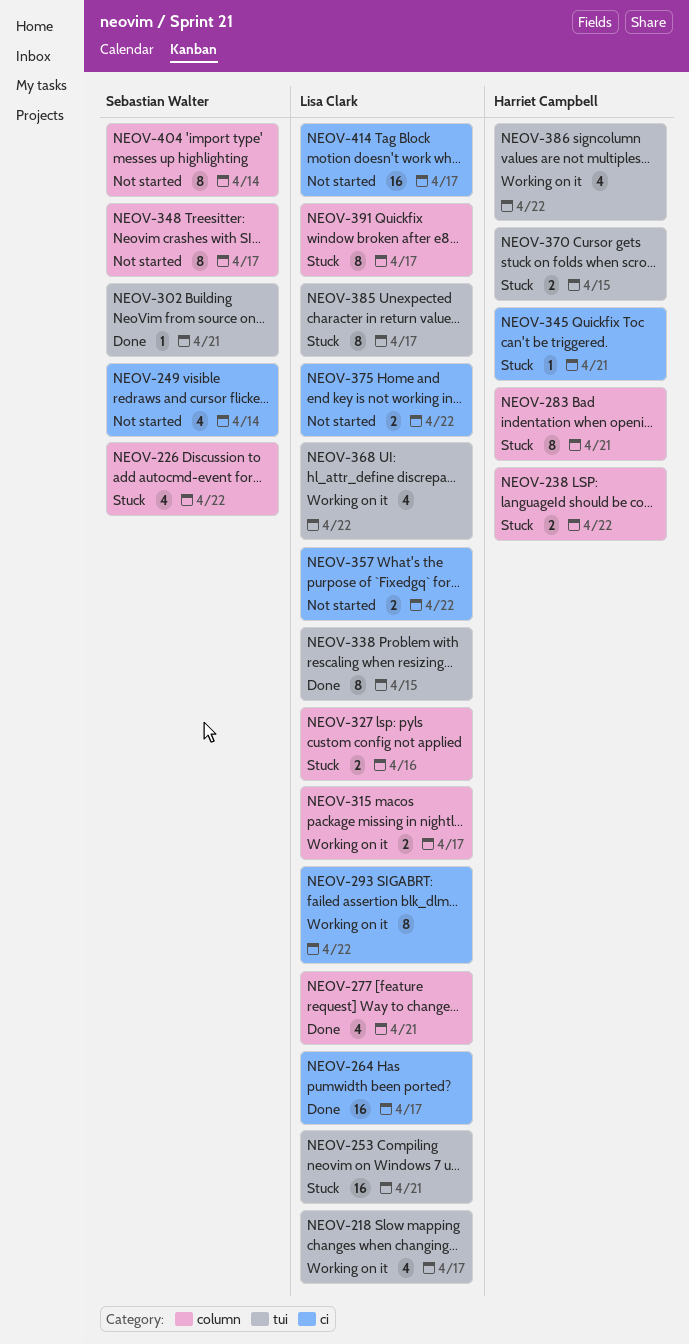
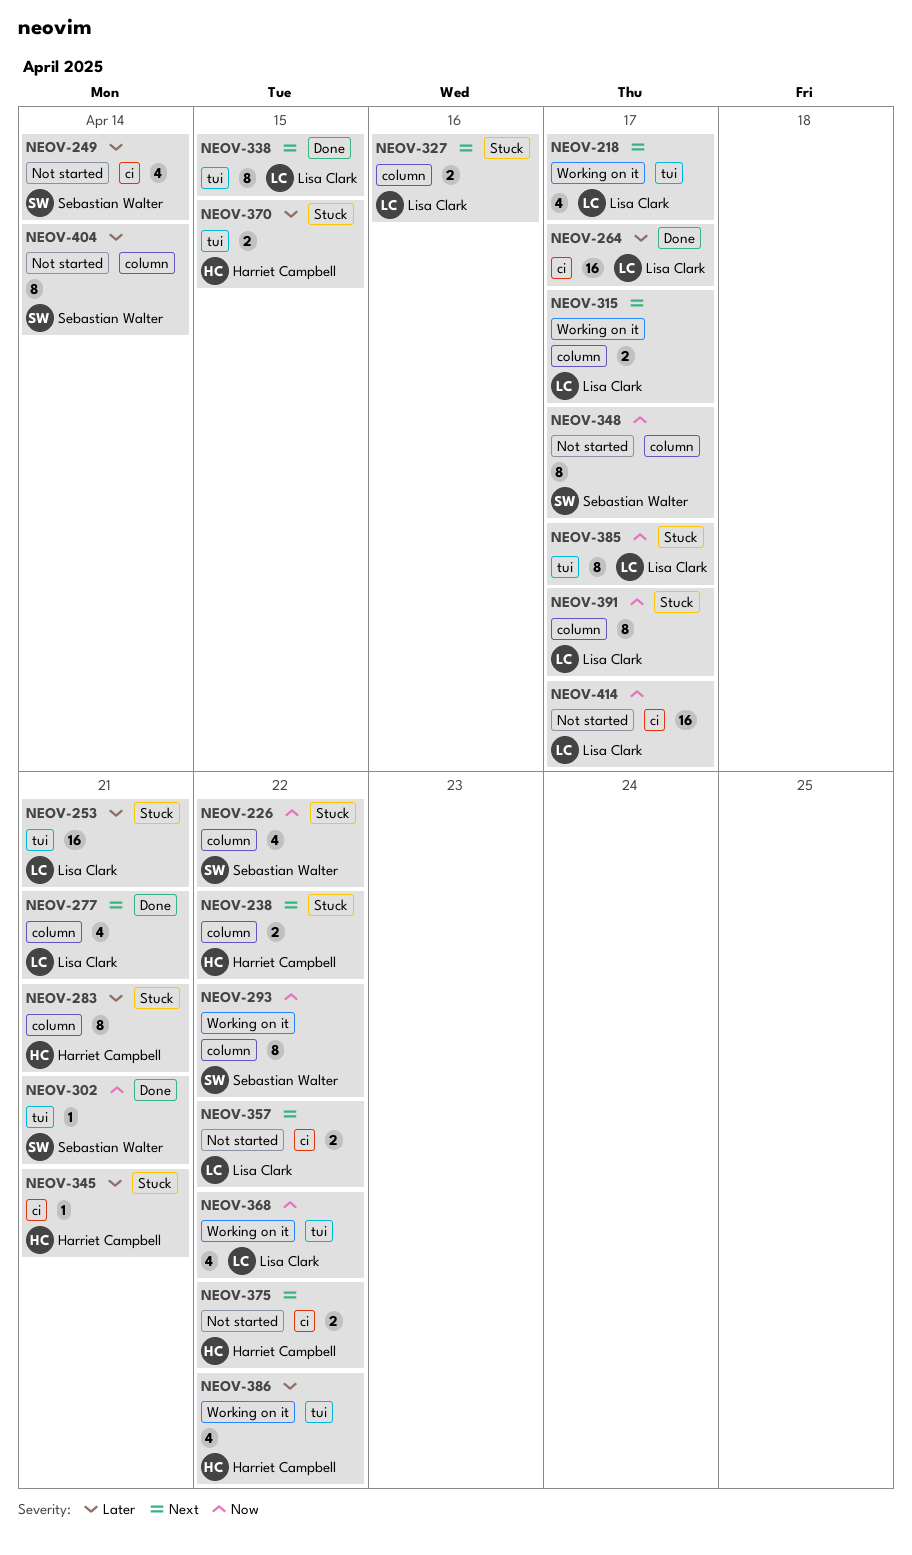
NEOV-293, owner: Lisa Clark -> Sebastian Walter
NEOV-293, label: ci -> column
NEOV-375, owner: Lisa Clark -> Harriet Campbell

